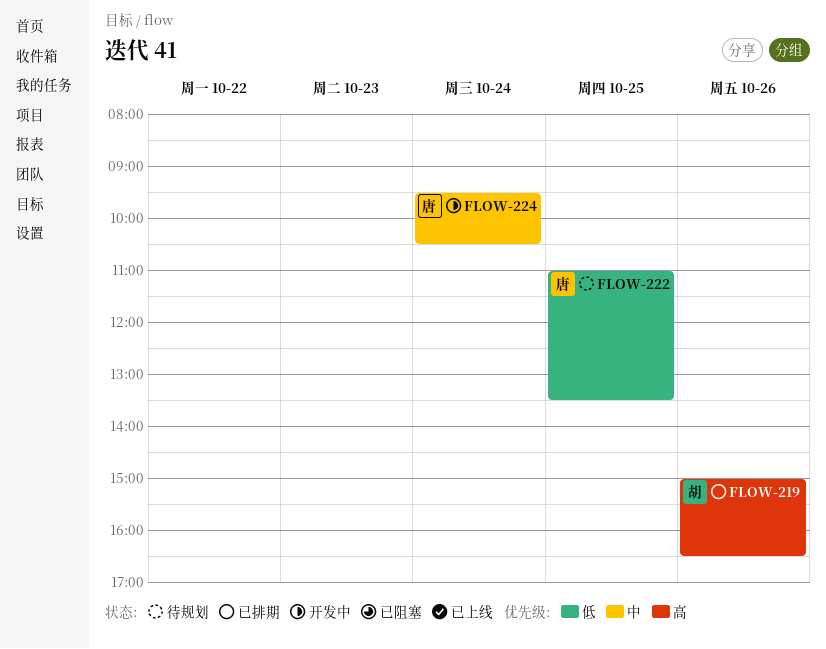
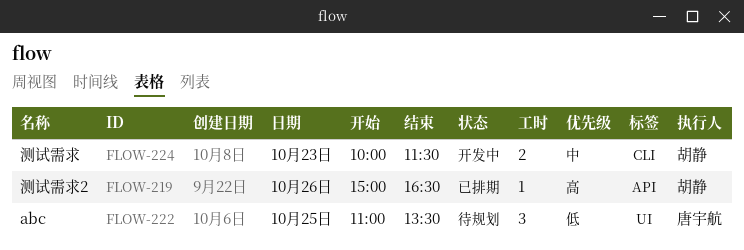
FLOW-224, owner: 唐宇航 -> 胡静
FLOW-224, day: Oct 24 -> Oct 23
FLOW-224, begins: 09:30 -> 10:00
FLOW-224, ends: 10:30 -> 11:30

